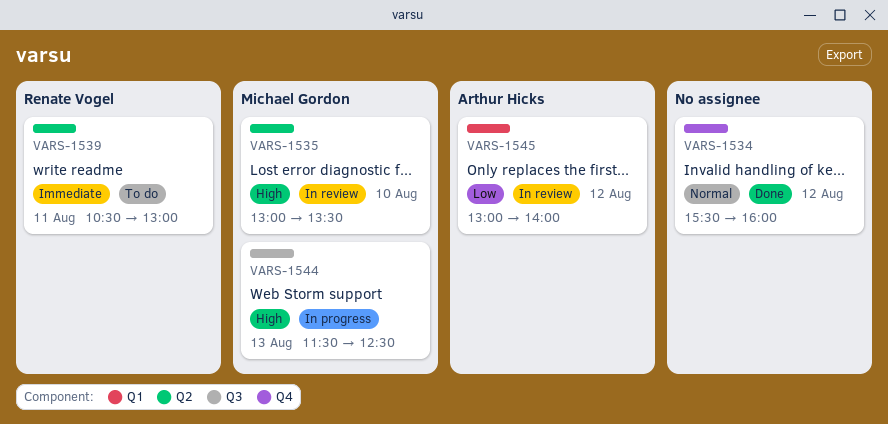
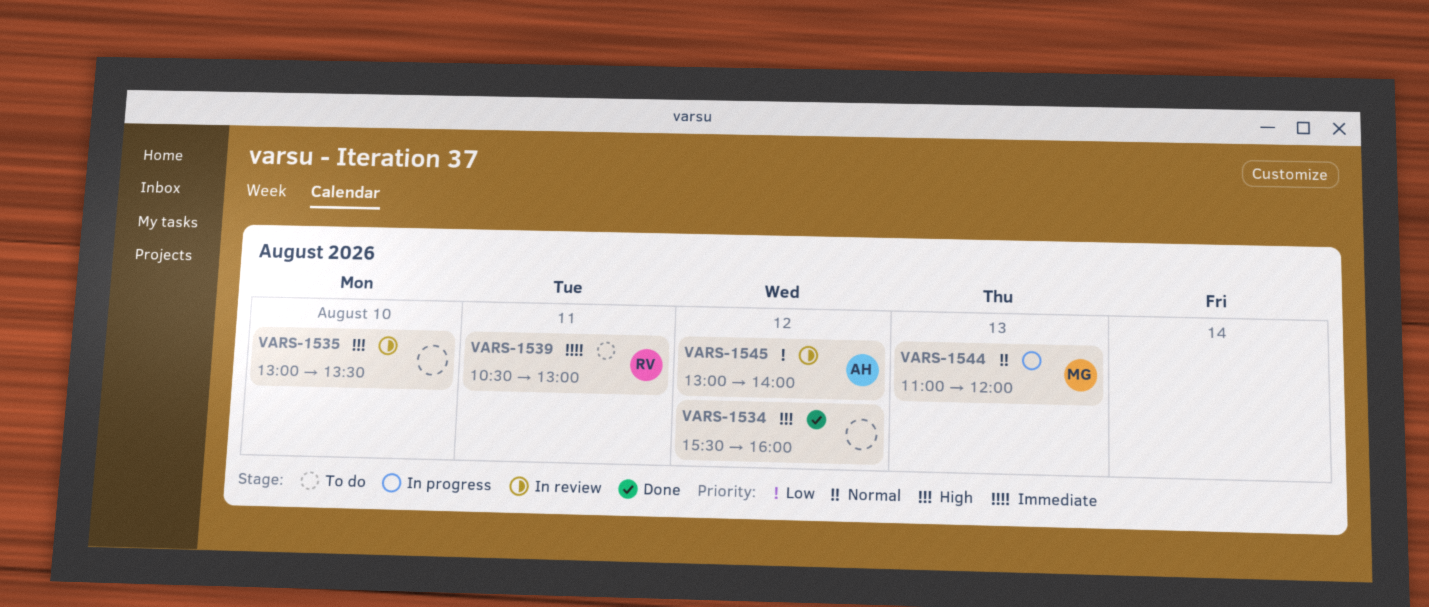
VARS-1534, priority: Normal -> High
VARS-1535, owner: Michael Gordon -> none
VARS-1544, priority: High -> Normal
VARS-1544, begins: 11:30 -> 11:00
VARS-1544, ends: 12:30 -> 12:00

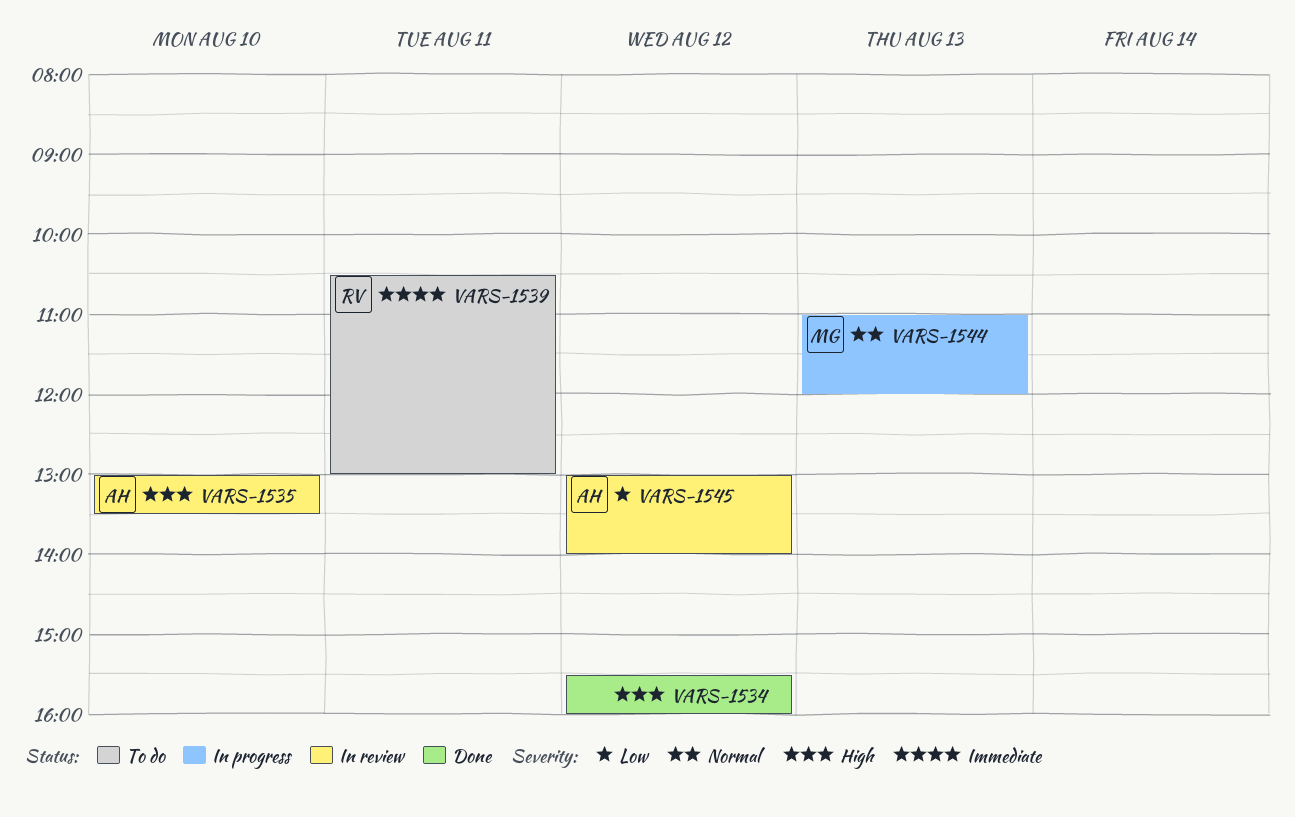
VARS-1535, owner: none -> AH

